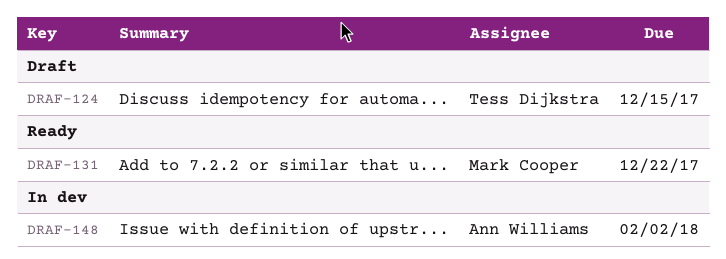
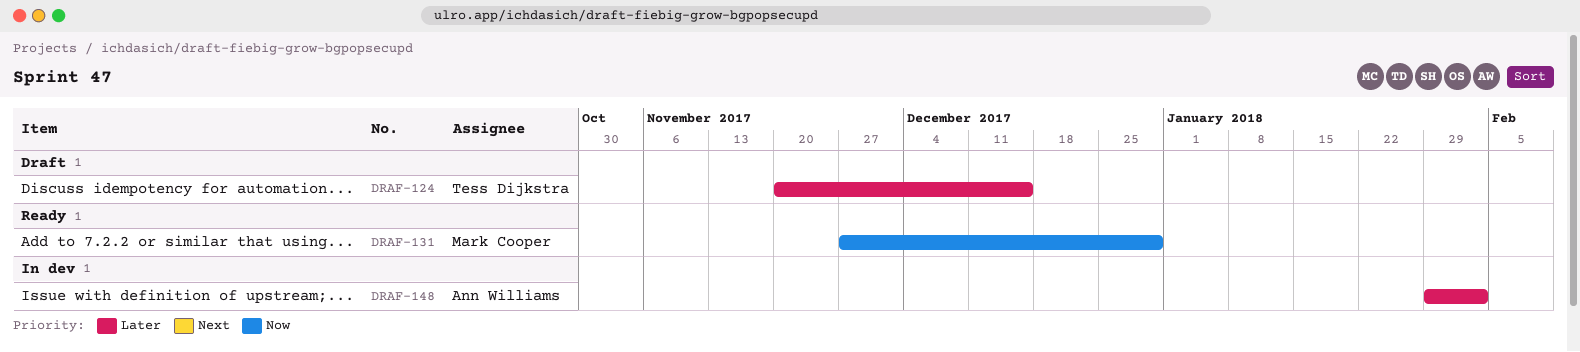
DRAF-131, due: Dec 22 -> Dec 29

